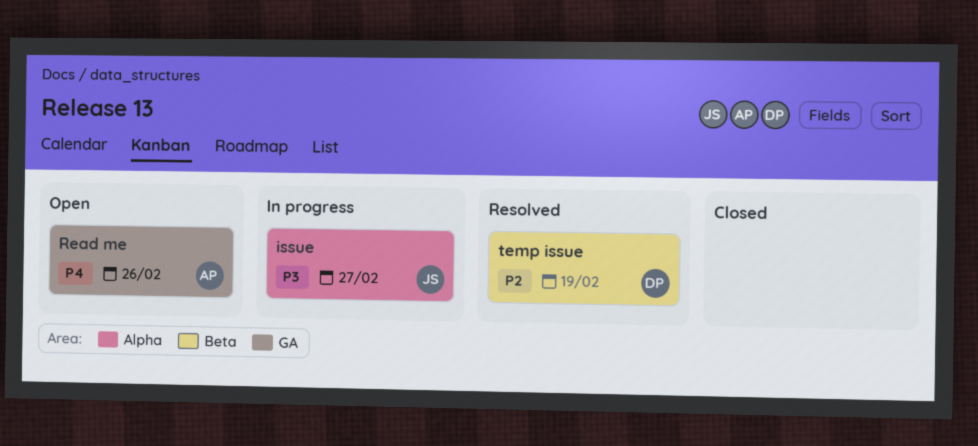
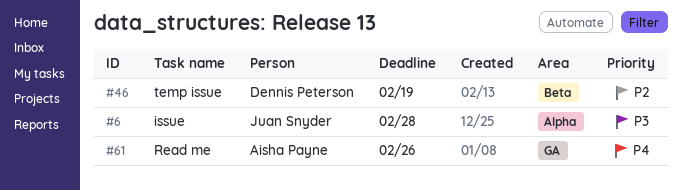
issue, due: Feb 27 -> Feb 28

